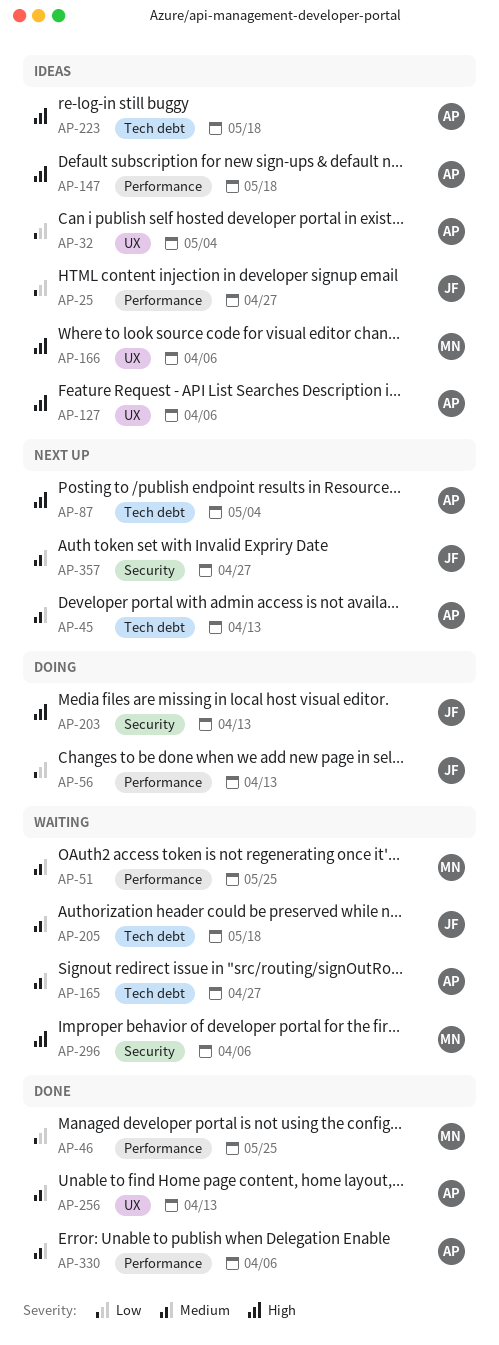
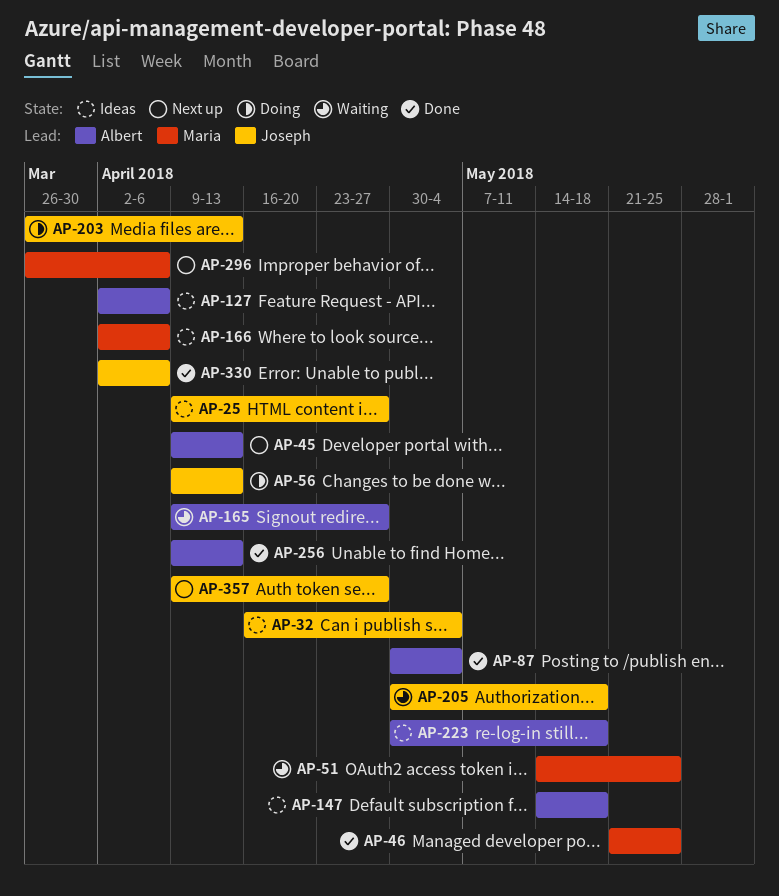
AP-32, owner: Albert -> Joseph
AP-87, status: Next up -> Done
AP-296, status: Waiting -> Next up
AP-330, owner: Albert -> Joseph

